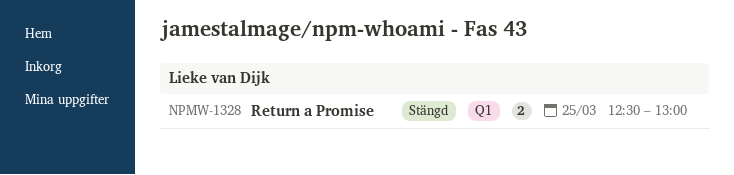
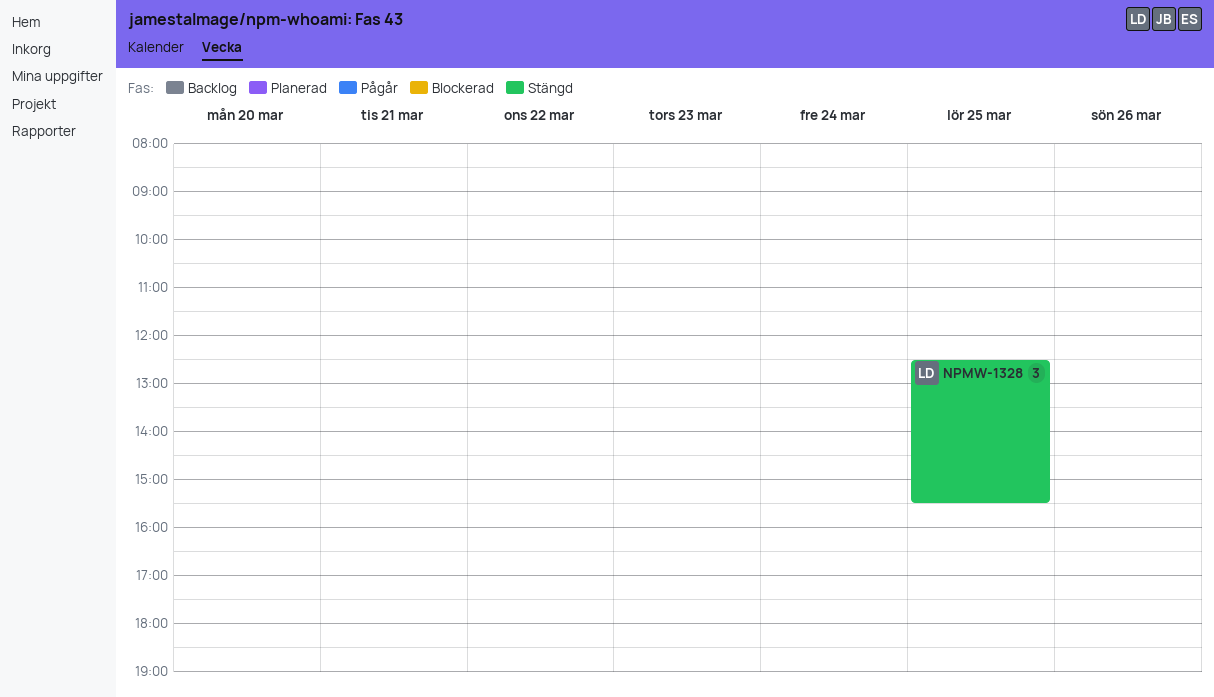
NPMW-1328, estimate: 2 -> 3
NPMW-1328, ends: 13:00 -> 15:30

